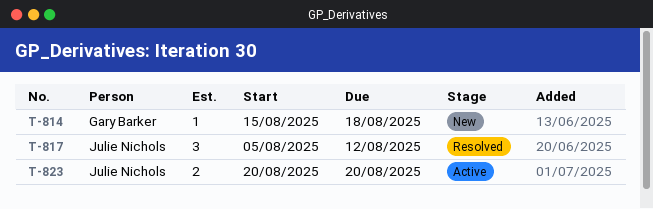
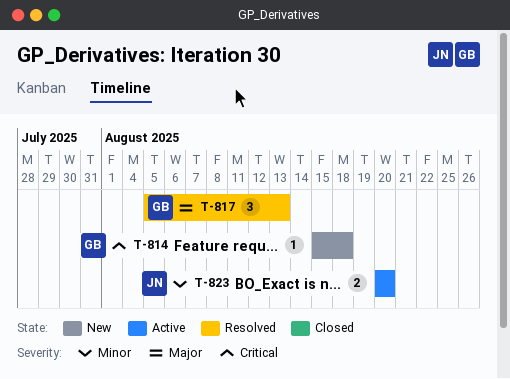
T-817, owner: Julie Nichols -> Gary Barker
T-817, due: Aug 12 -> Aug 13

